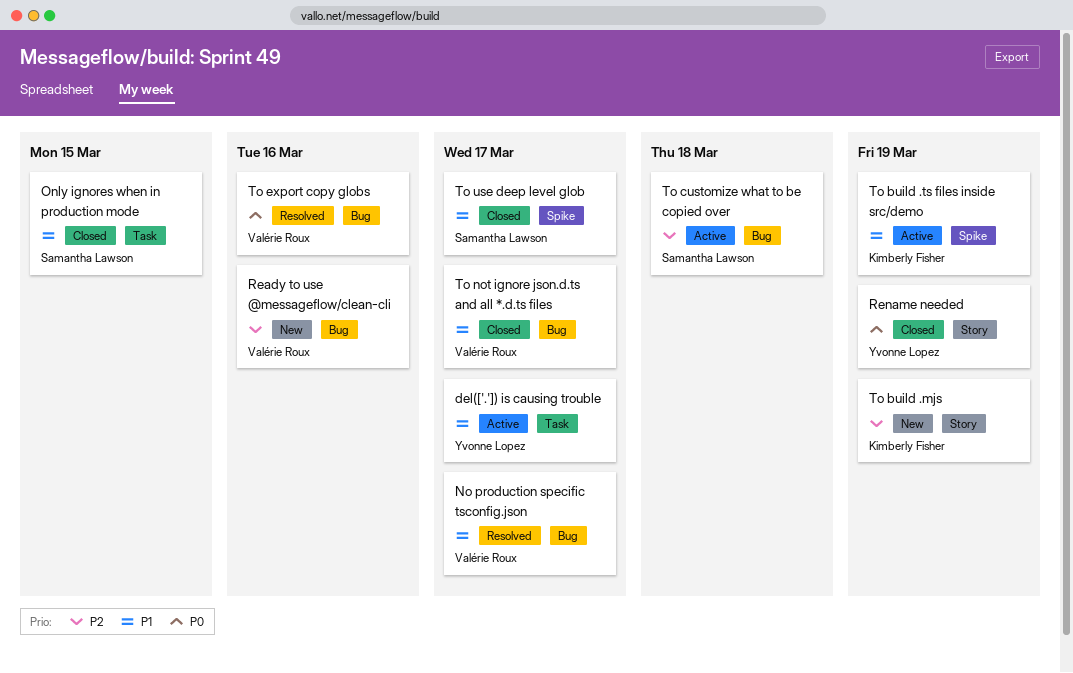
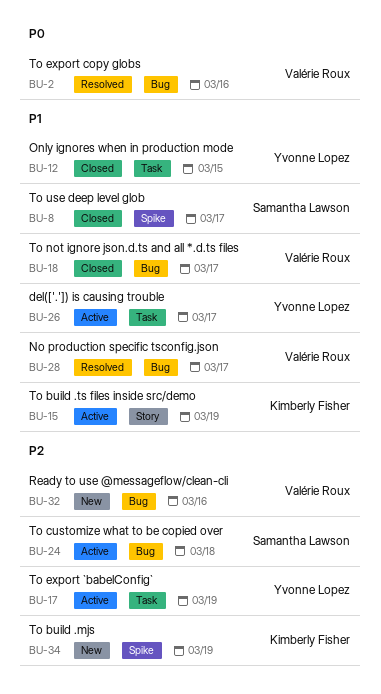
Only ignores when in production mode, owner: Samantha Lawson -> Yvonne Lopez
Rename needed: present -> none
To build .mjs, label: Story -> Spike
To build .ts files inside src/demo, label: Spike -> Story
To export `babelConfig`: none -> present

